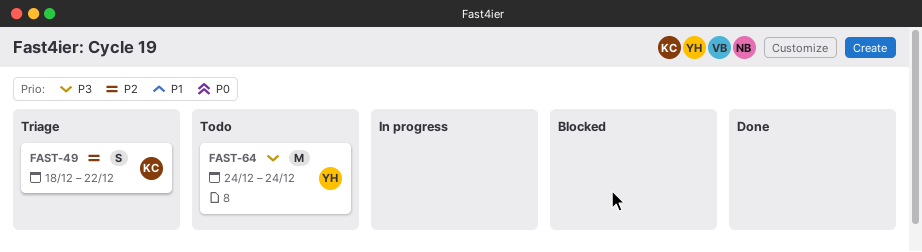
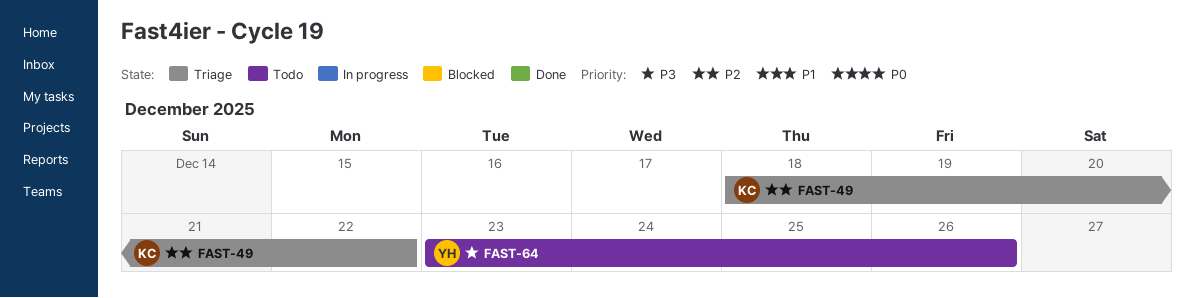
FAST-64, start: Dec 24 -> Dec 23
FAST-64, due: Dec 24 -> Dec 26

